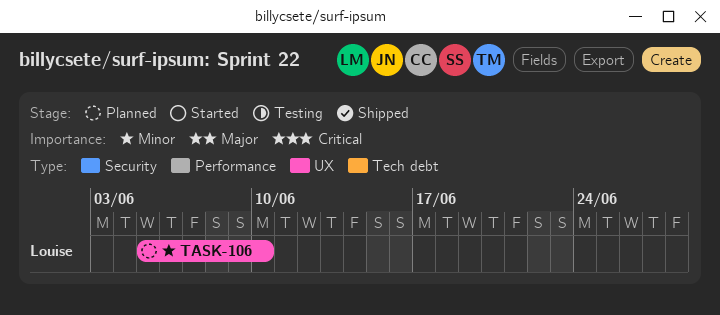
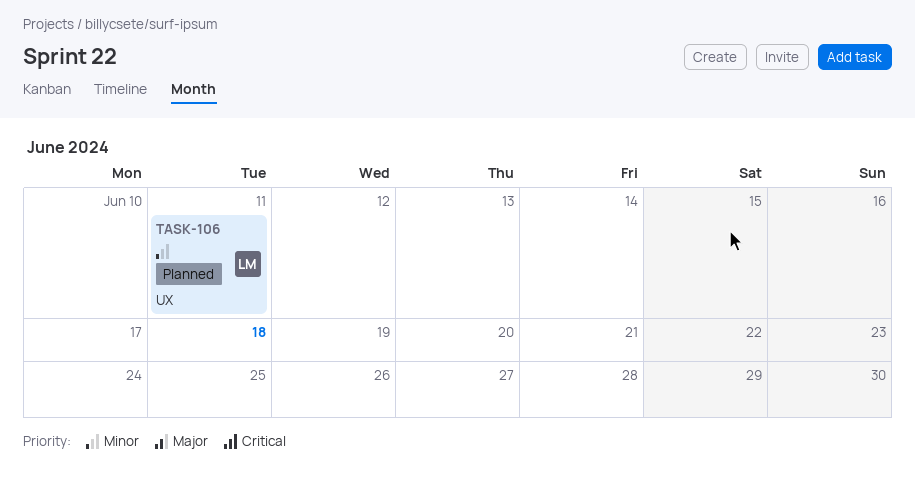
TASK-106, due: Jun 10 -> Jun 11

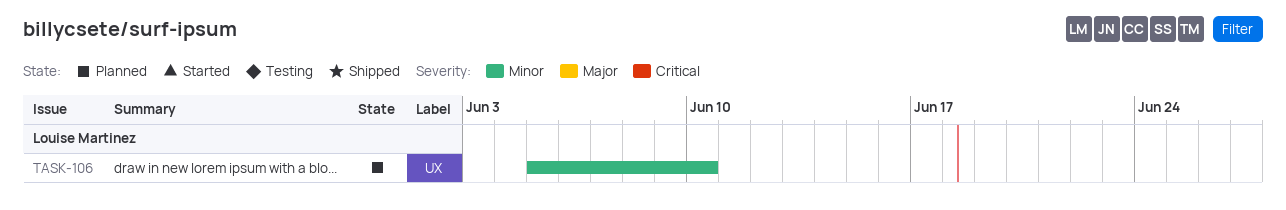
TASK-106, due: Jun 11 -> Jun 10

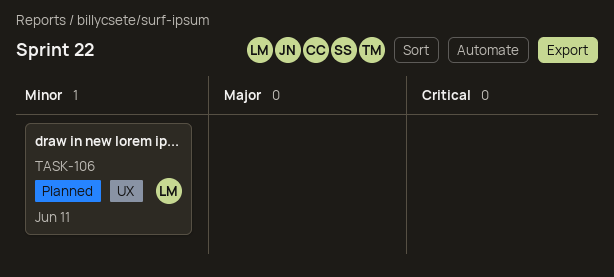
TASK-106, due: Jun 10 -> Jun 11

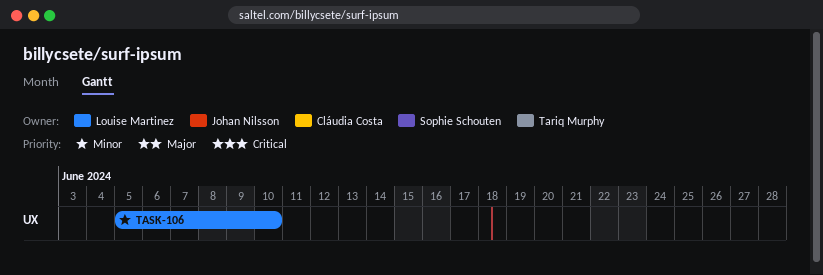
TASK-106, due: Jun 11 -> Jun 10

